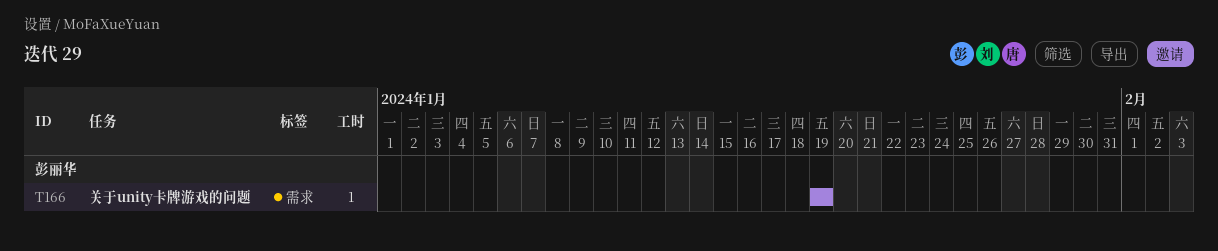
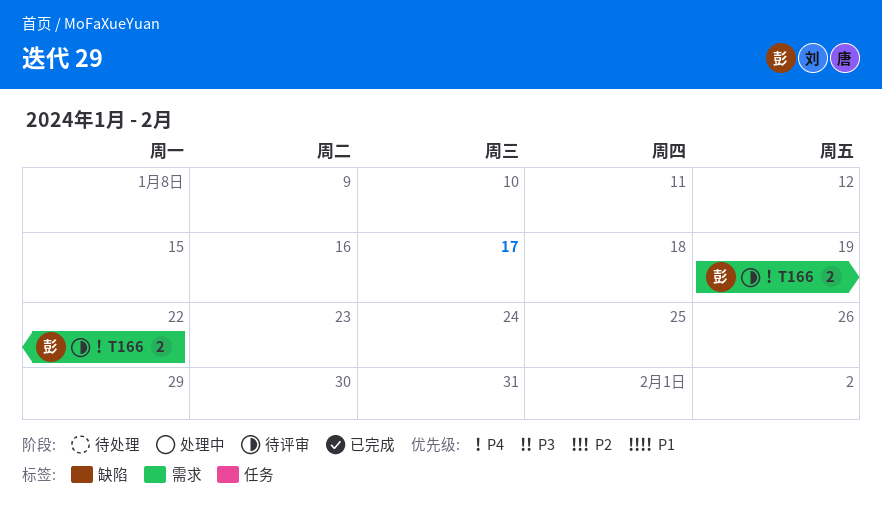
T166, estimate: 1 -> 2
T166, due: Jan 19 -> Jan 22

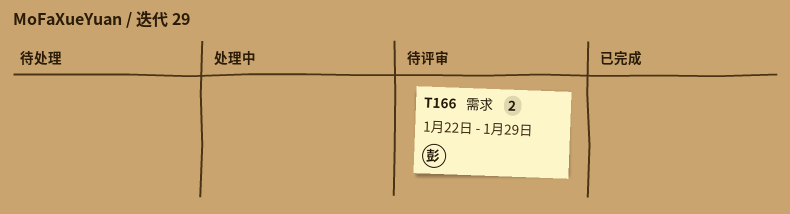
T166, start: Jan 19 -> Jan 22
T166, due: Jan 22 -> Jan 29

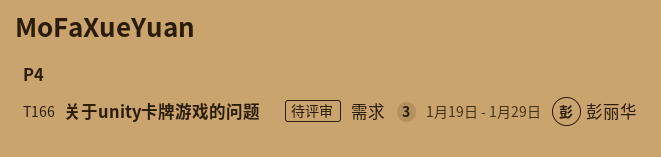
T166, estimate: 2 -> 3
T166, start: Jan 22 -> Jan 19

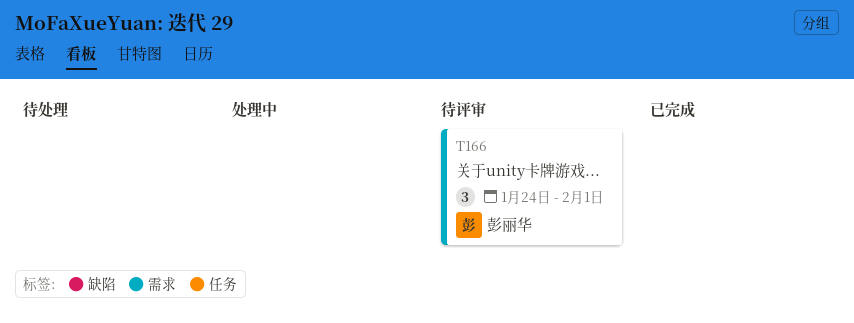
T166, start: Jan 19 -> Jan 24
T166, due: Jan 29 -> Feb 1

